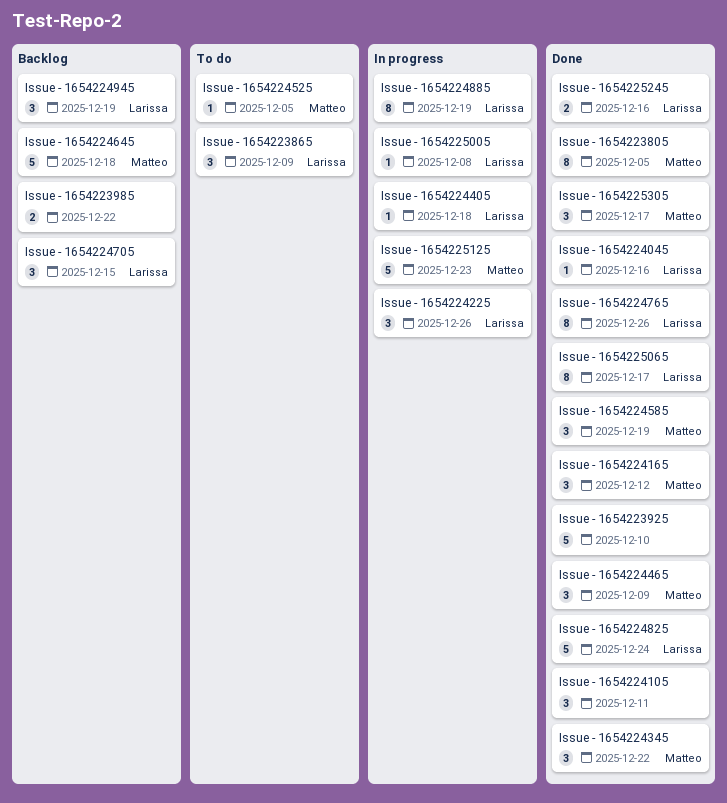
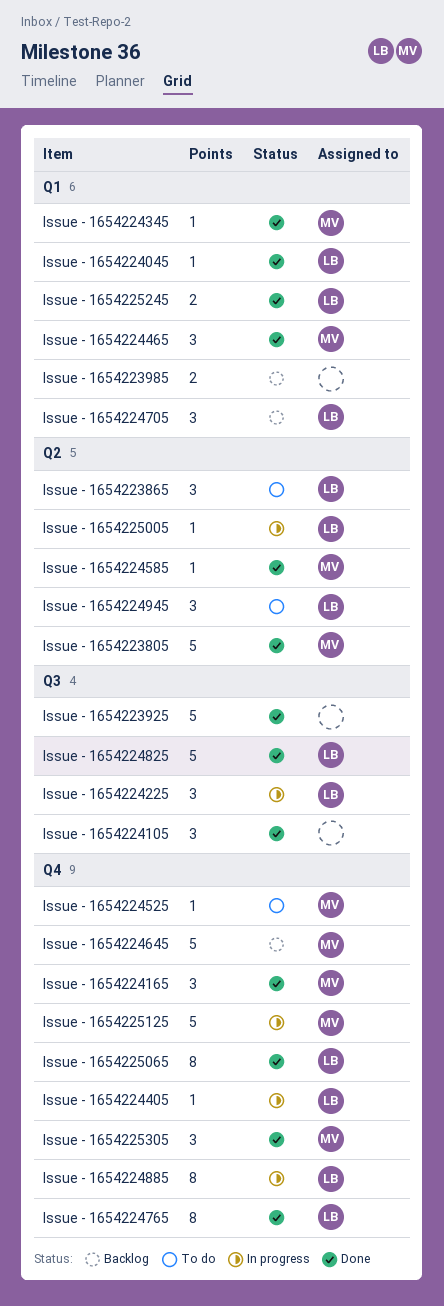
Issue - 1654223805, estimate: 8 -> 5
Issue - 1654224345, estimate: 3 -> 1
Issue - 1654224585, estimate: 3 -> 1
Issue - 1654224945, status: Backlog -> To do

